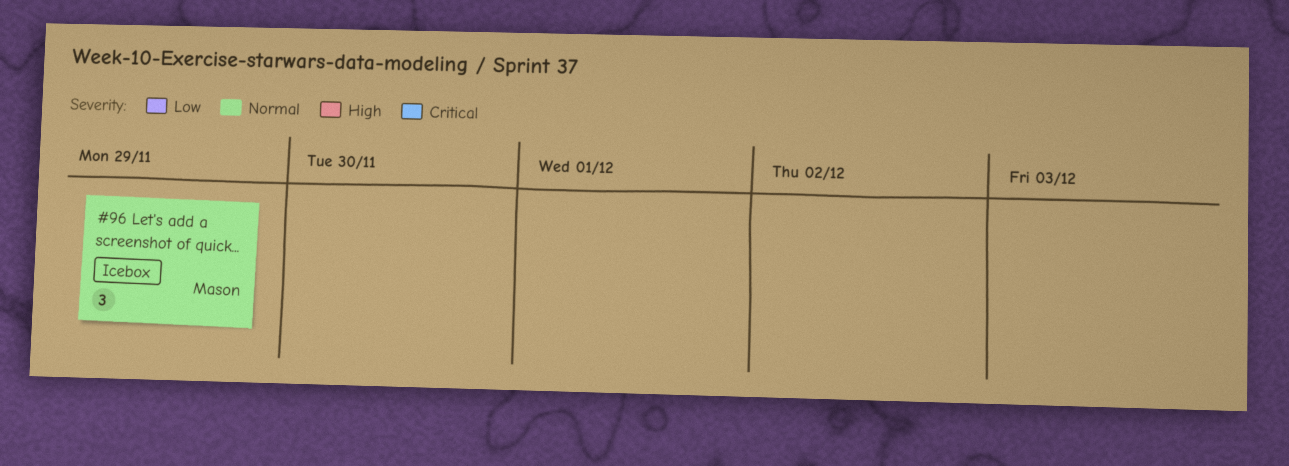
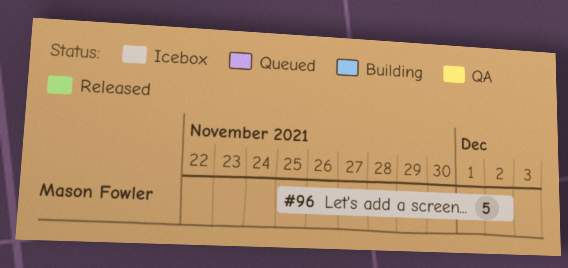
#96, estimate: 3 -> 5
#96, due: Nov 29 -> Dec 2

